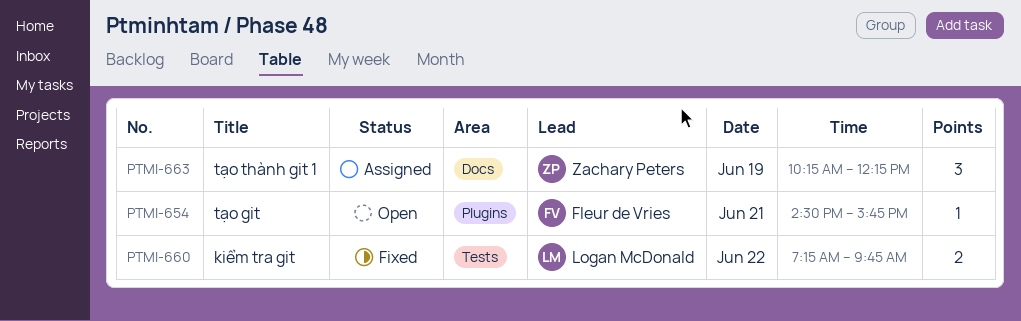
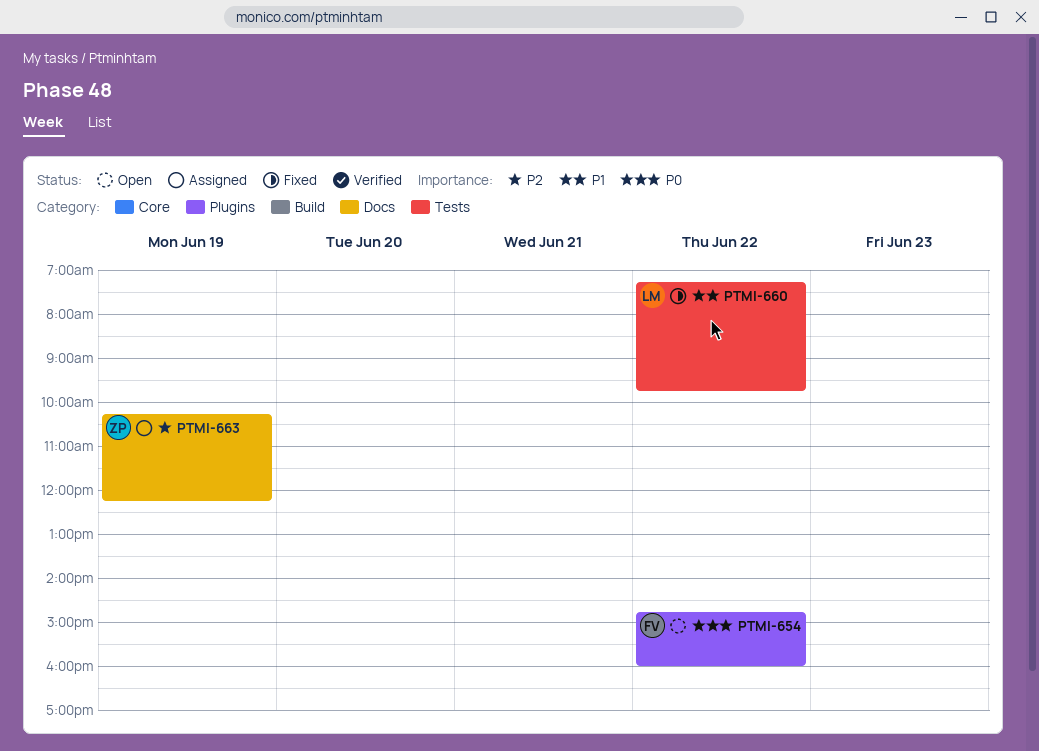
PTMI-654, day: Jun 21 -> Jun 22
PTMI-654, begins: 14:30 -> 14:45
PTMI-654, ends: 15:45 -> 16:00

